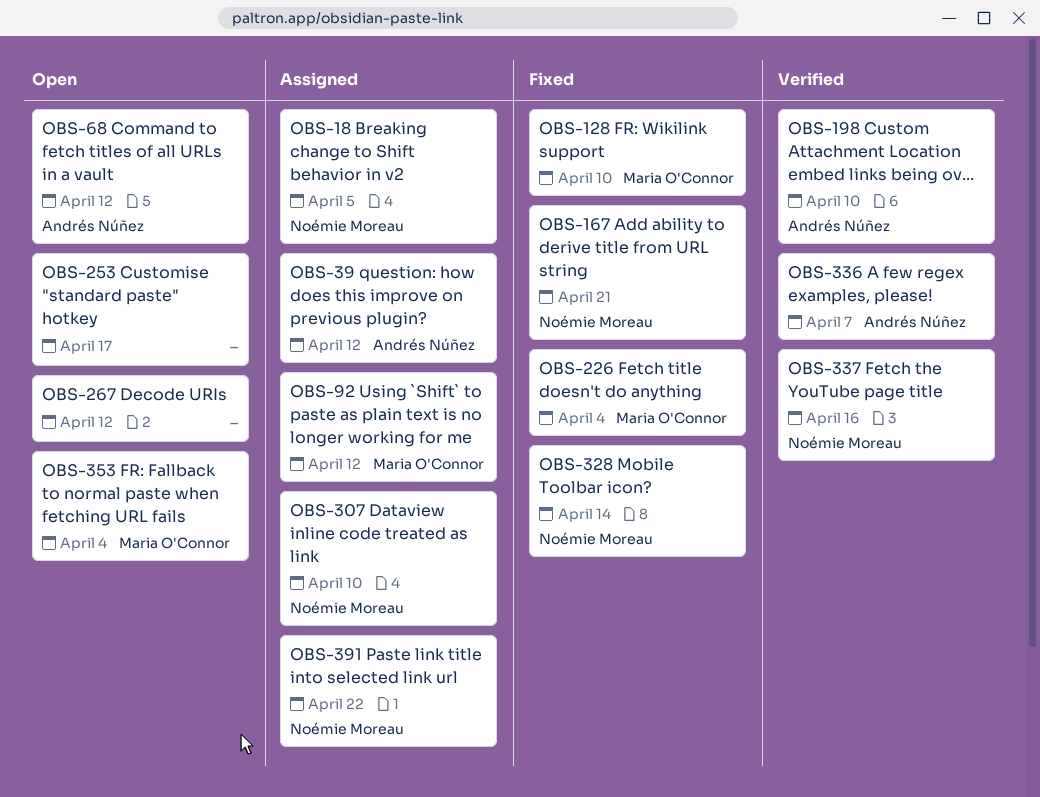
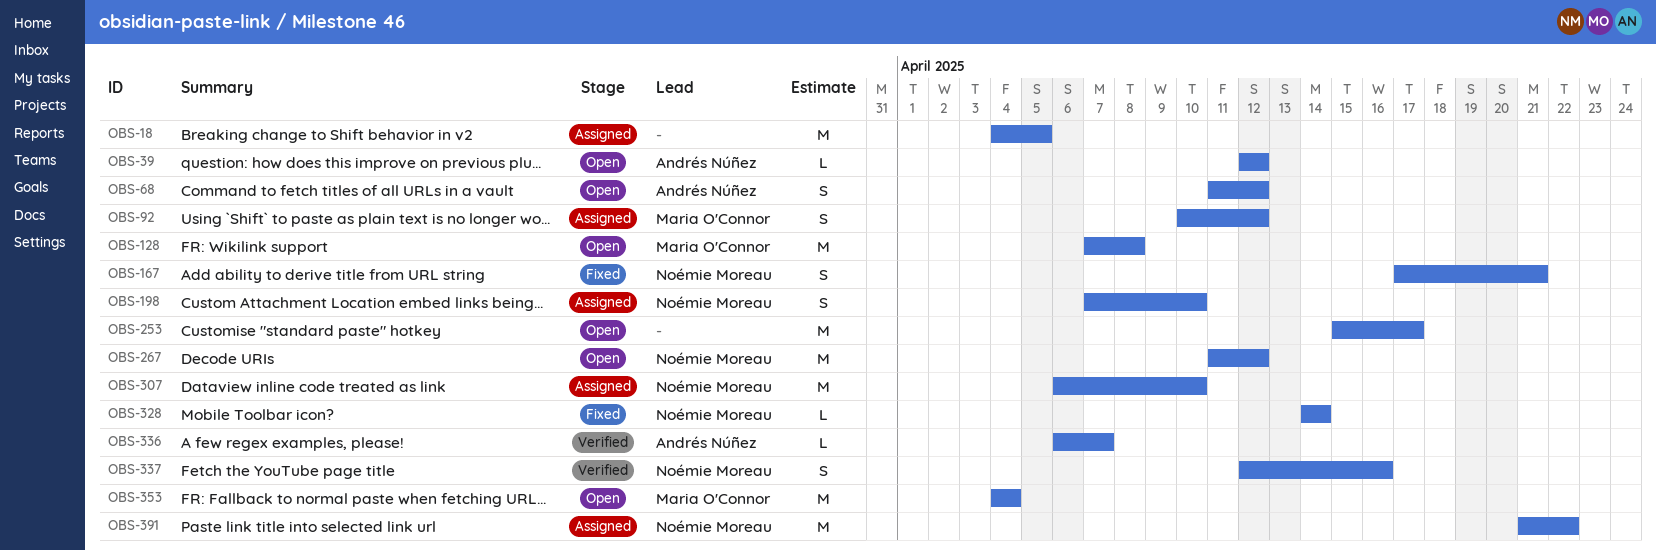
OBS-18, owner: Noémie Moreau -> none
OBS-39, status: Assigned -> Open
OBS-128, status: Fixed -> Open
OBS-128, due: Apr 10 -> Apr 8
OBS-198, status: Verified -> Assigned
OBS-198, owner: Andrés Núñez -> Noémie Moreau
OBS-226: present -> none
OBS-267, owner: none -> Noémie Moreau

